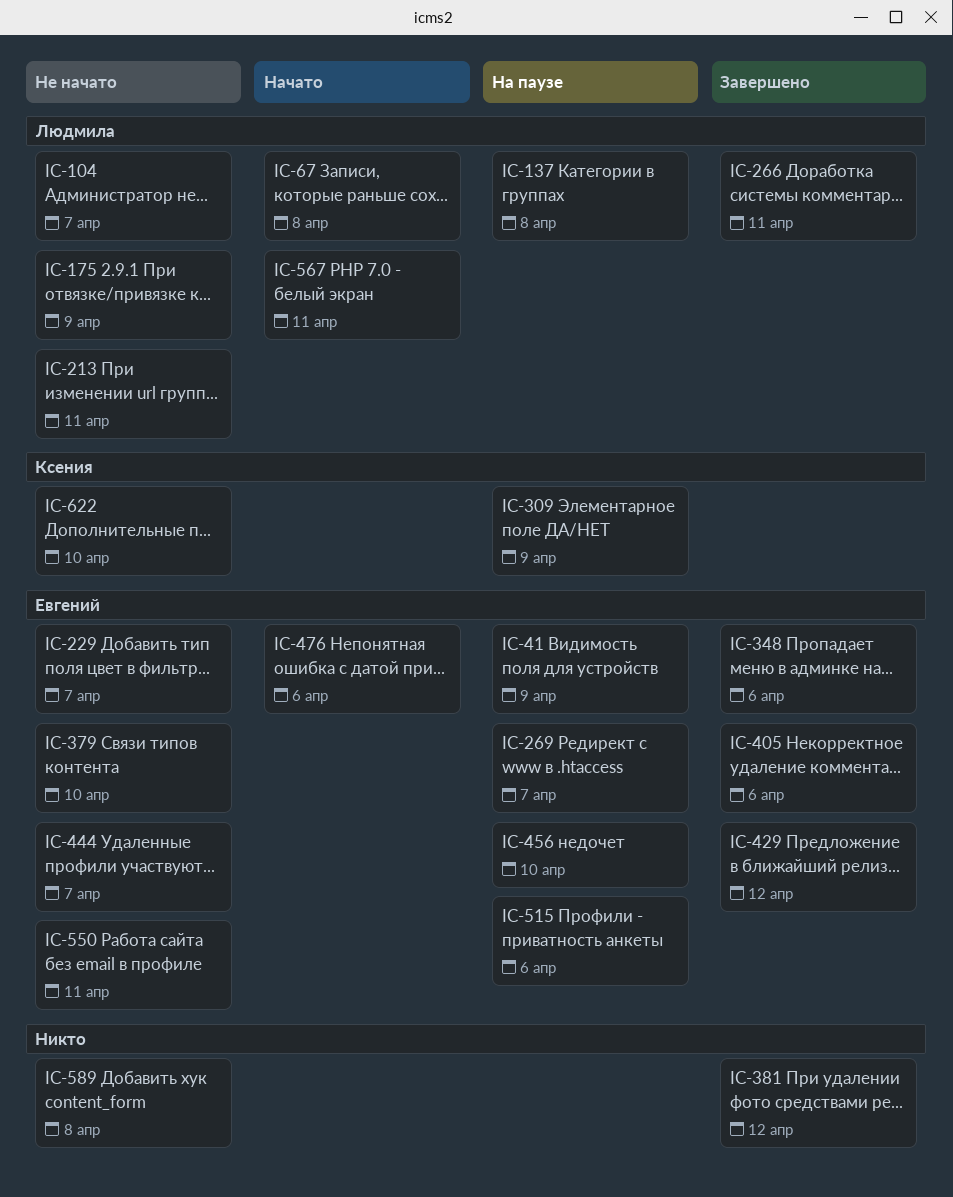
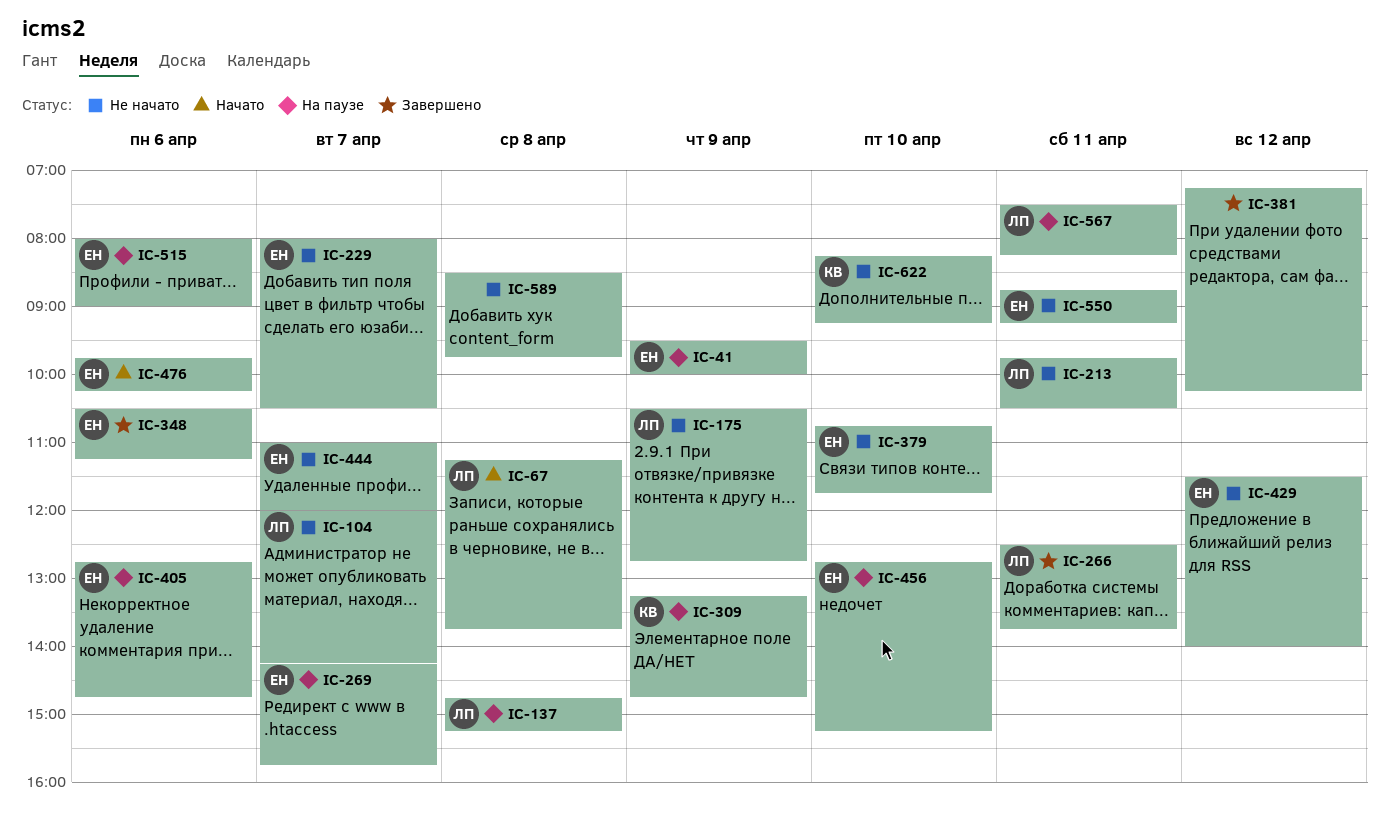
IC-405, status: Завершено -> На паузе
IC-429, status: Завершено -> Не начато
IC-567, status: Начато -> На паузе

